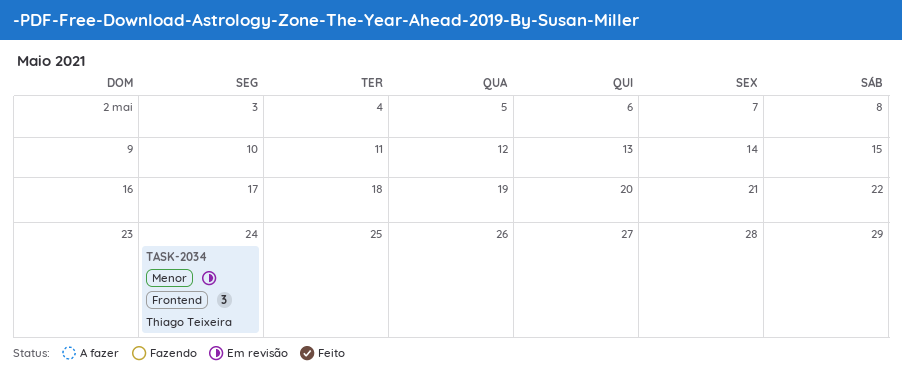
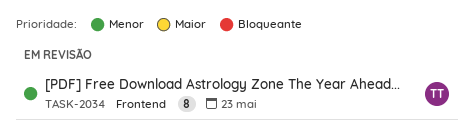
TASK-2034, estimate: 3 -> 8
TASK-2034, due: May 24 -> May 23

